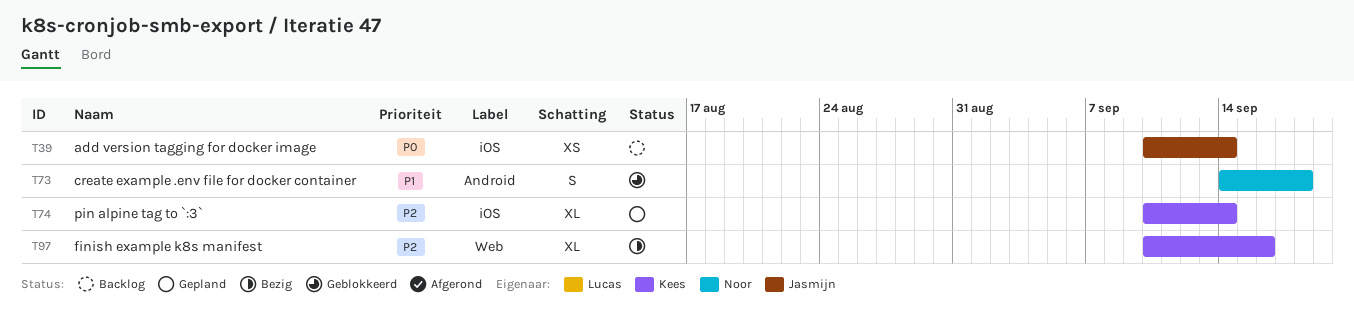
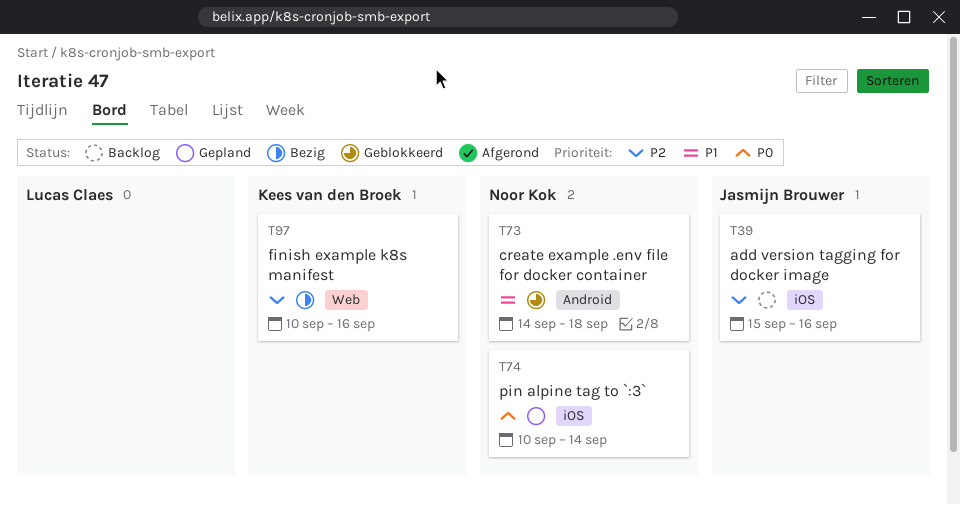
T39, priority: P0 -> P2
T39, start: Sep 10 -> Sep 15
T39, due: Sep 14 -> Sep 16
T74, owner: Kees van den Broek -> Noor Kok
T74, priority: P2 -> P0

